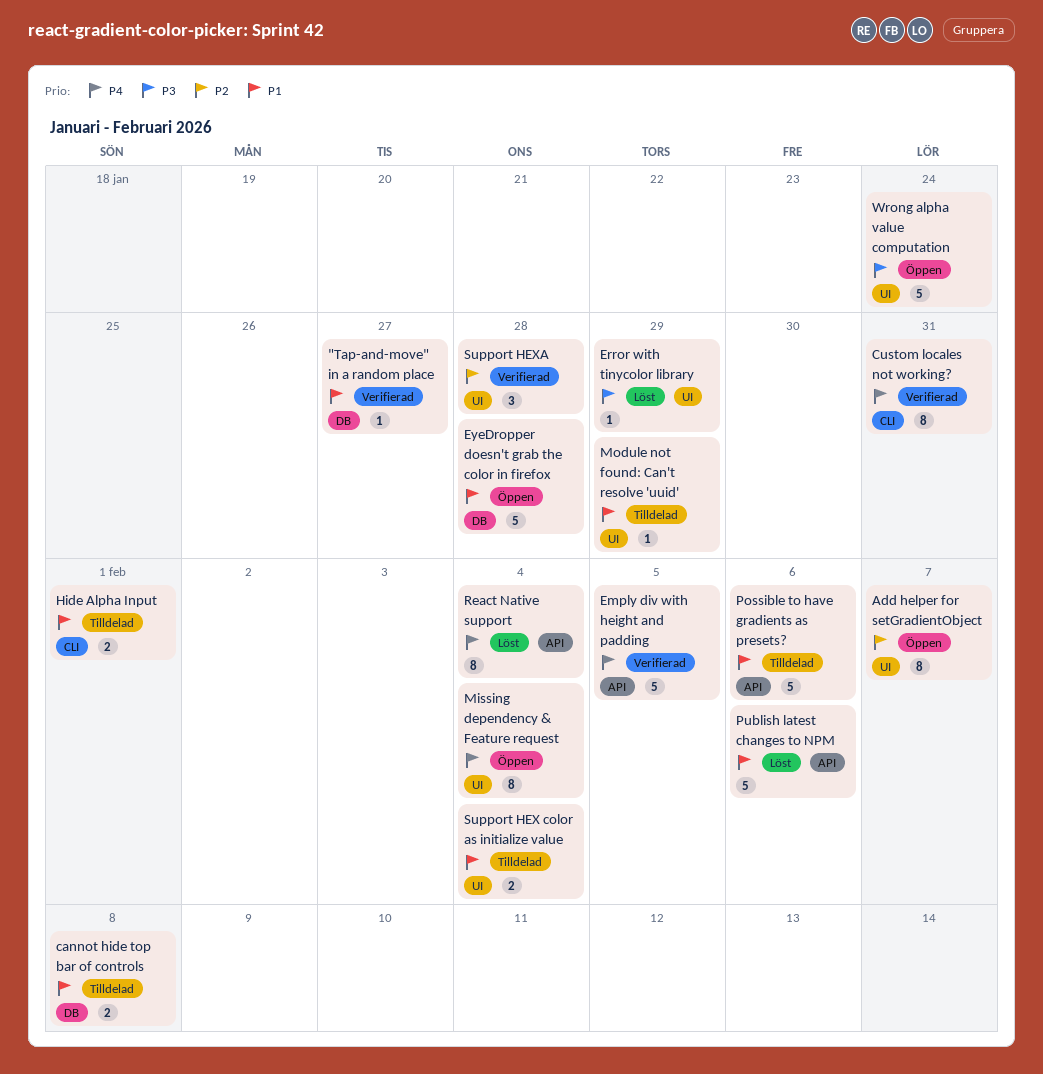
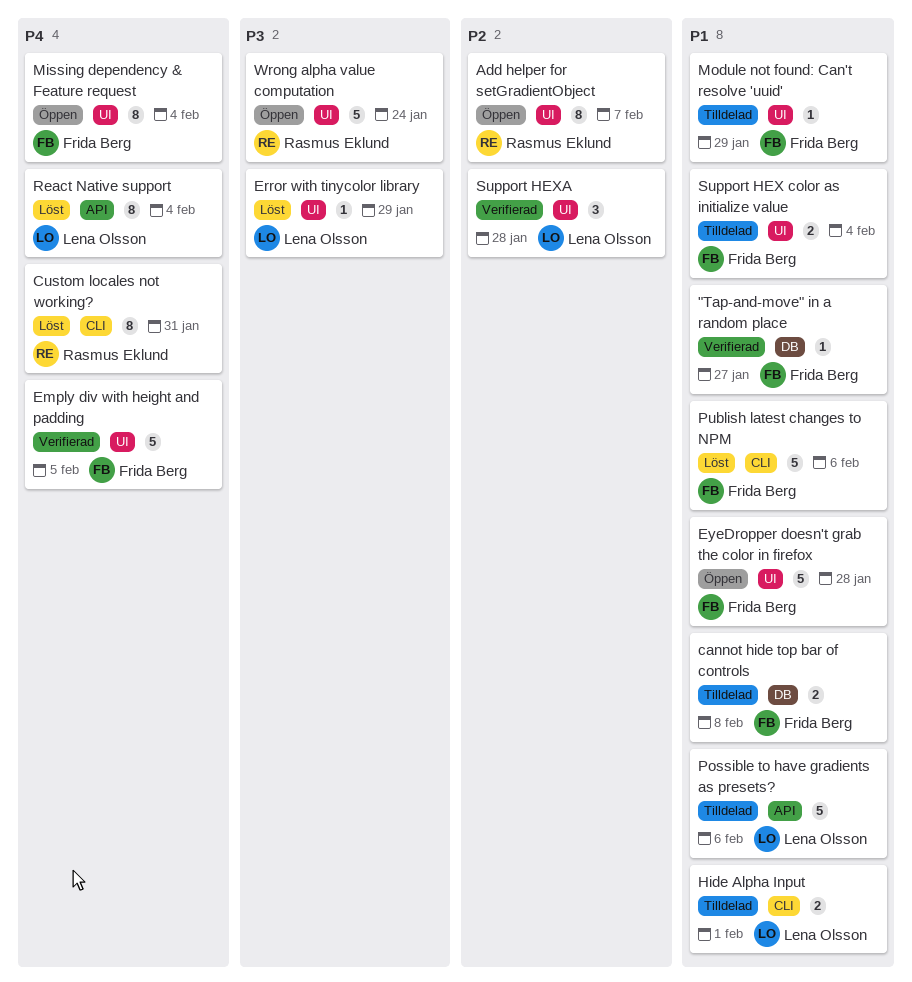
Custom locales not working?, status: Verifierad -> Löst
Emply div with height and padding, label: API -> UI
EyeDropper doesn't grab the color in firefox, label: DB -> UI
Publish latest changes to NPM, label: API -> CLI

